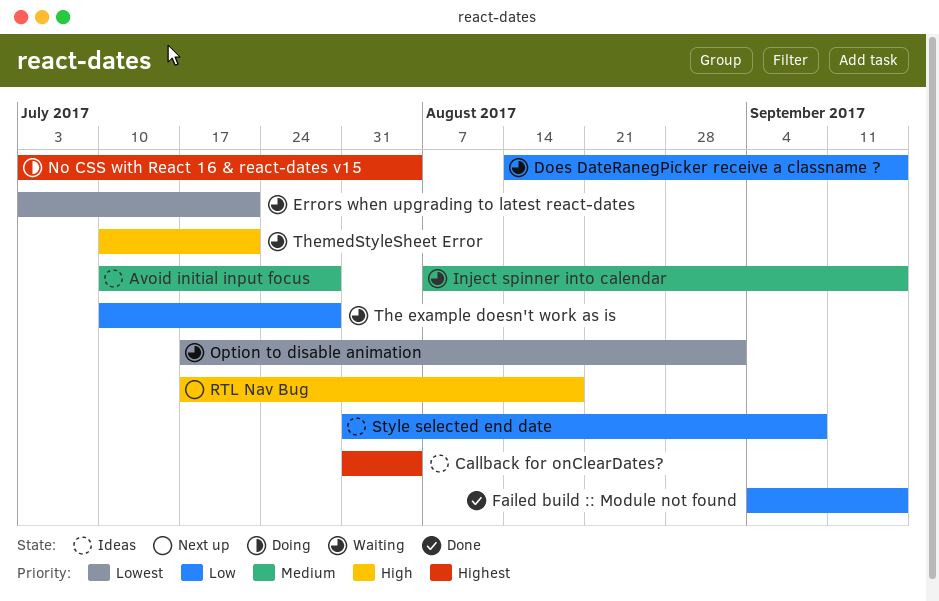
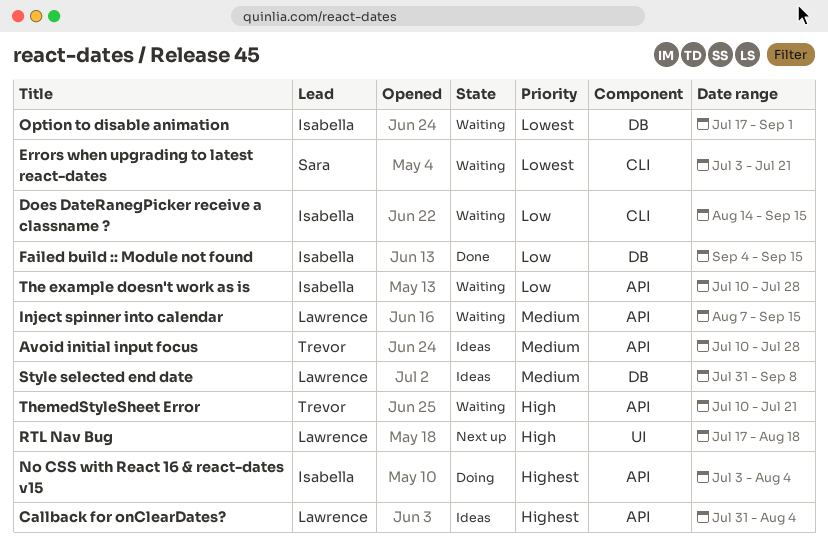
Style selected end date, priority: Low -> Medium

